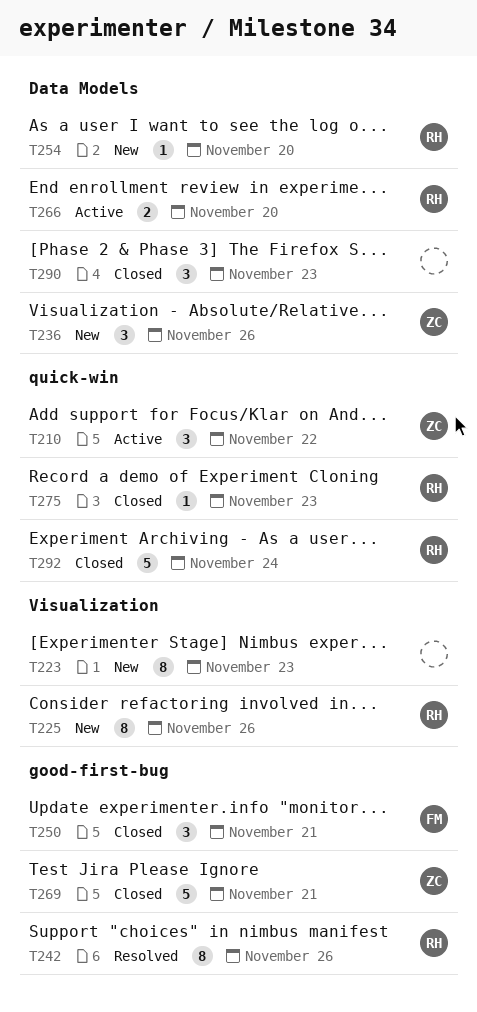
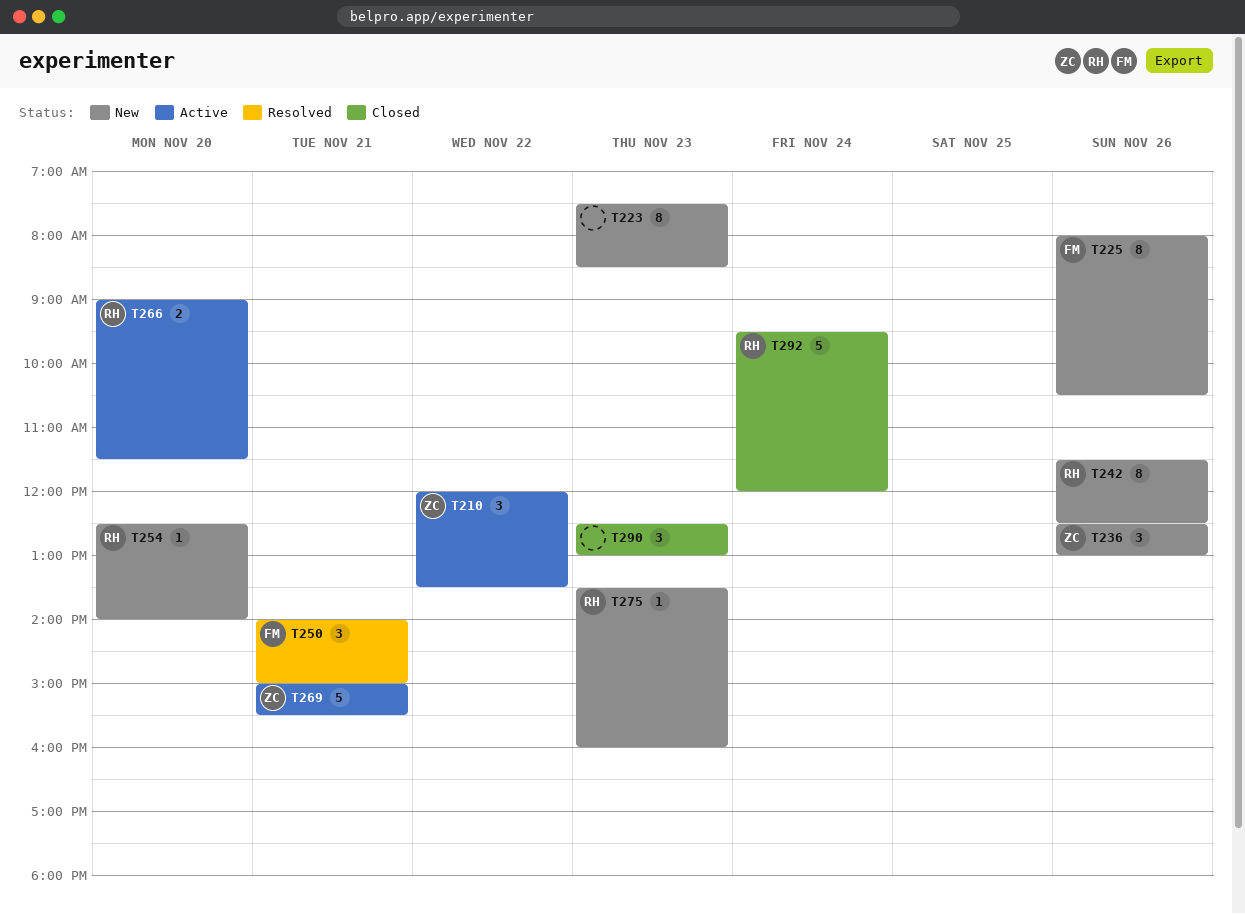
T225, owner: RH -> FM
T242, status: Resolved -> New
T250, status: Closed -> Resolved
T269, status: Closed -> Active
T275, status: Closed -> New

